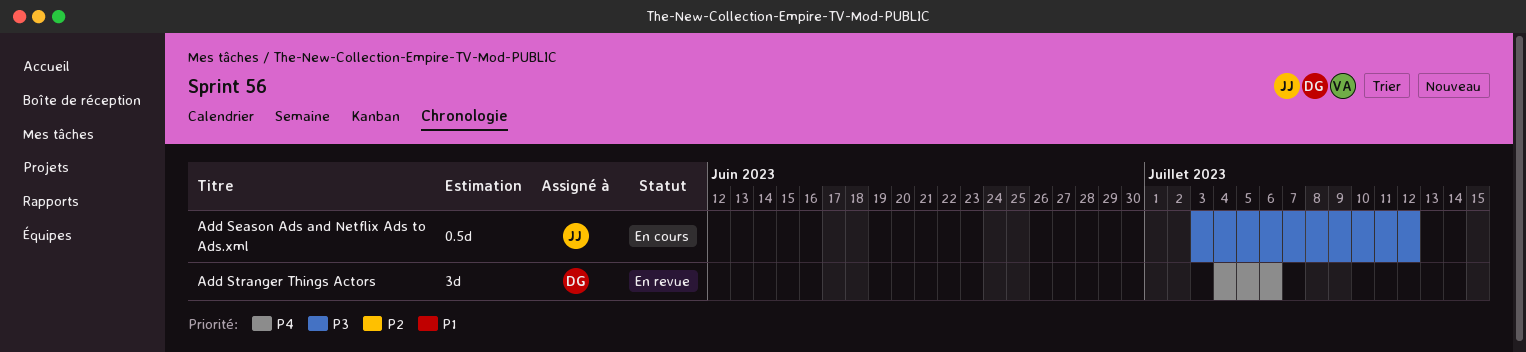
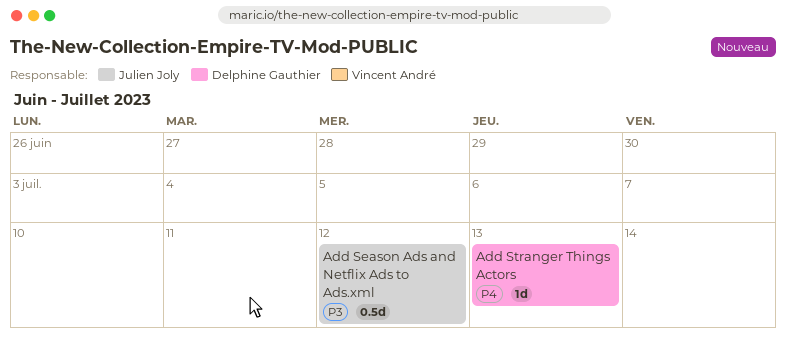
Add Stranger Things Actors, estimate: 3d -> 1d
Add Stranger Things Actors, due: Jul 6 -> Jul 13

